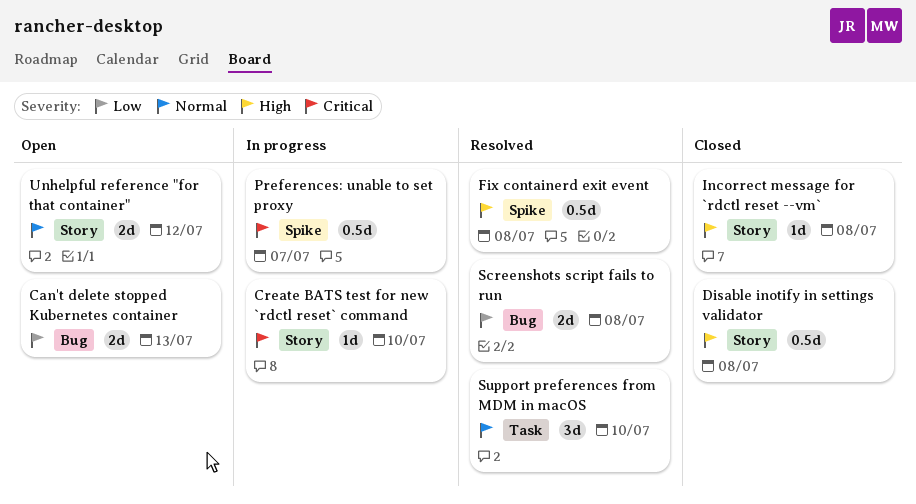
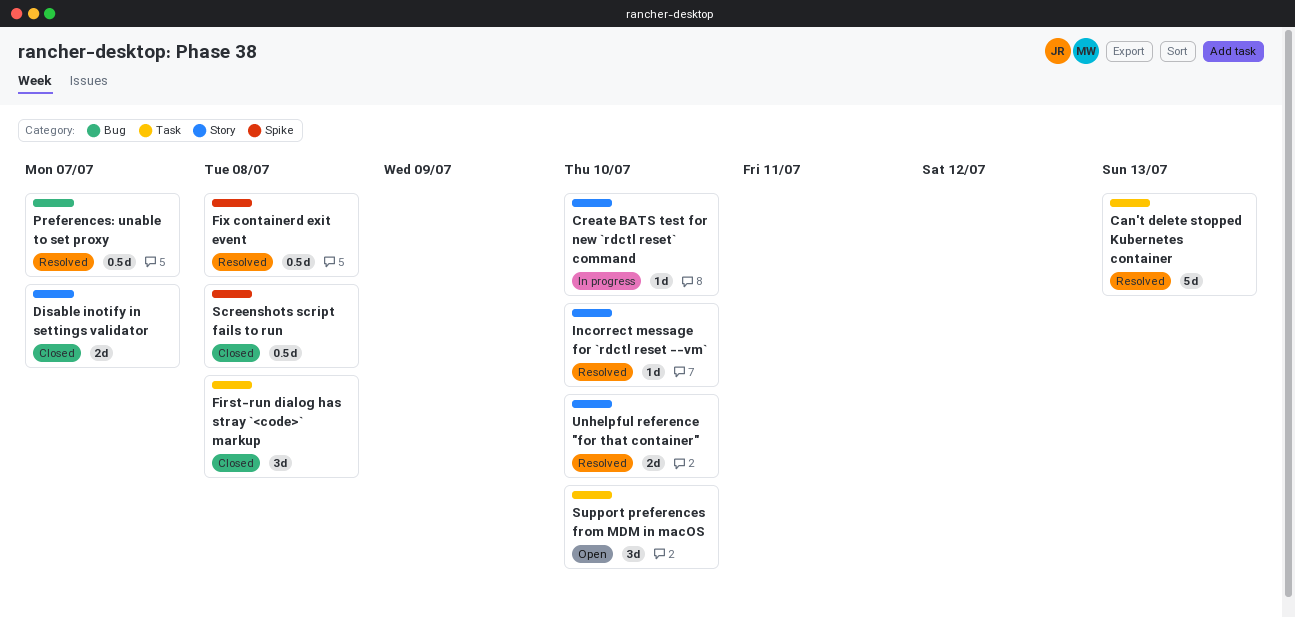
Can't delete stopped Kubernetes container, status: Open -> Resolved
Can't delete stopped Kubernetes container, label: Bug -> Task
Can't delete stopped Kubernetes container, estimate: 2d -> 5d
Disable inotify in settings validator, estimate: 0.5d -> 2d
Disable inotify in settings validator, due: Jul 8 -> Jul 7
First-run dialog has stray `<code>` markup: none -> present
Incorrect message for `rdctl reset --vm`, status: Closed -> Resolved
Incorrect message for `rdctl reset --vm`, due: Jul 8 -> Jul 10
Preferences: unable to set proxy, status: In progress -> Resolved
Preferences: unable to set proxy, label: Spike -> Bug
Screenshots script fails to run, status: Resolved -> Closed
Screenshots script fails to run, label: Bug -> Spike
Screenshots script fails to run, estimate: 2d -> 0.5d
Support preferences from MDM in macOS, status: Resolved -> Open
Unhelpful reference "for that container", status: Open -> Resolved
Unhelpful reference "for that container", due: Jul 12 -> Jul 10

